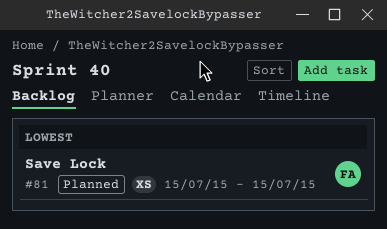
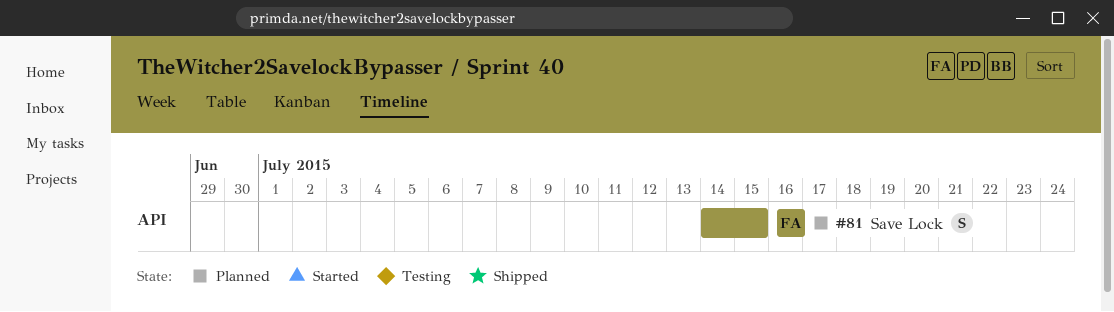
#81, estimate: XS -> S
#81, start: Jul 15 -> Jul 14

